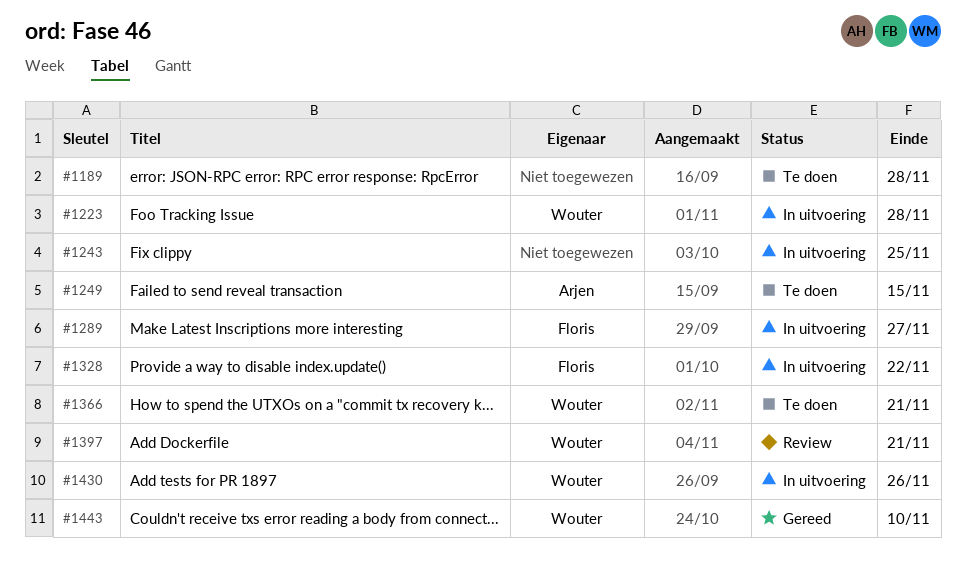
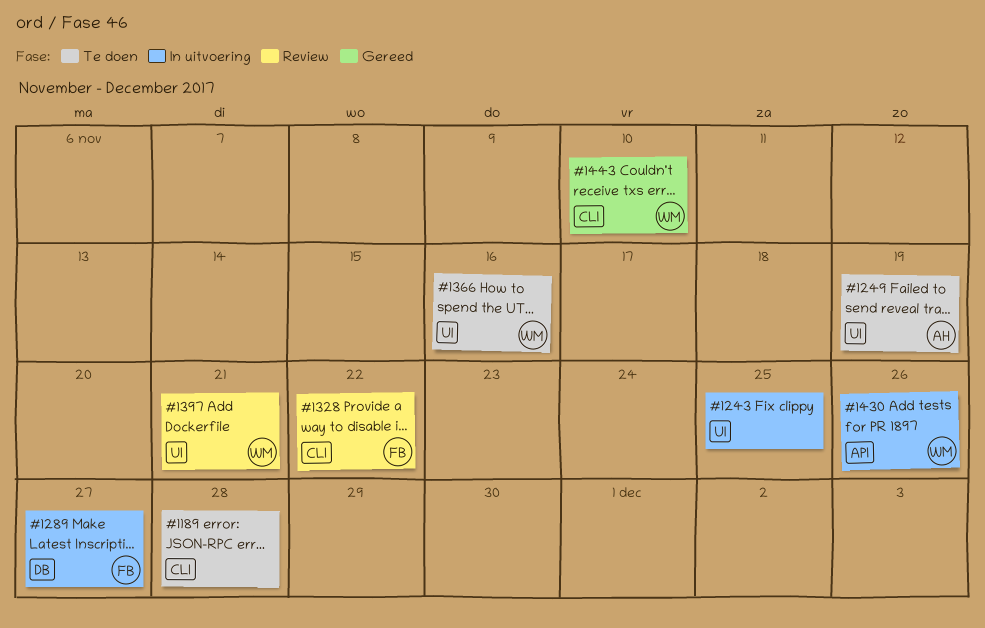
#1223: present -> none
#1249, due: Nov 15 -> Nov 19
#1328, status: In uitvoering -> Review
#1366, due: Nov 21 -> Nov 16

